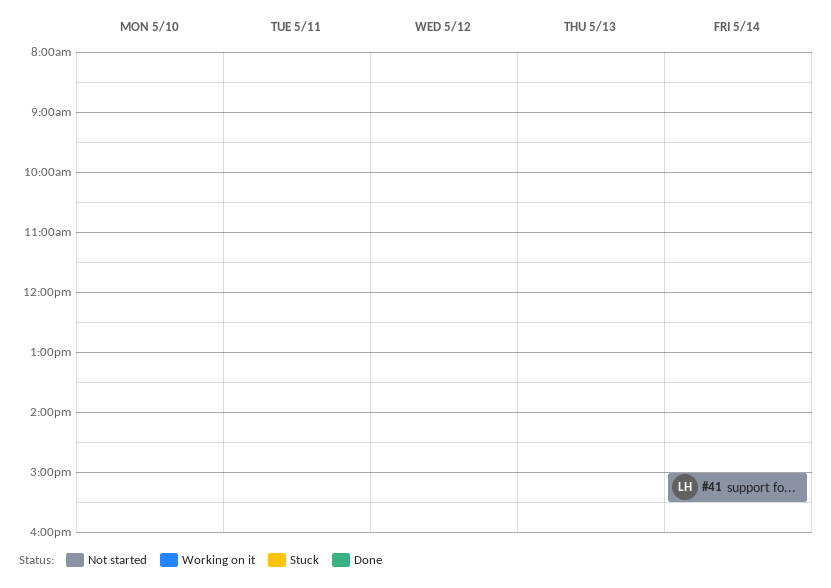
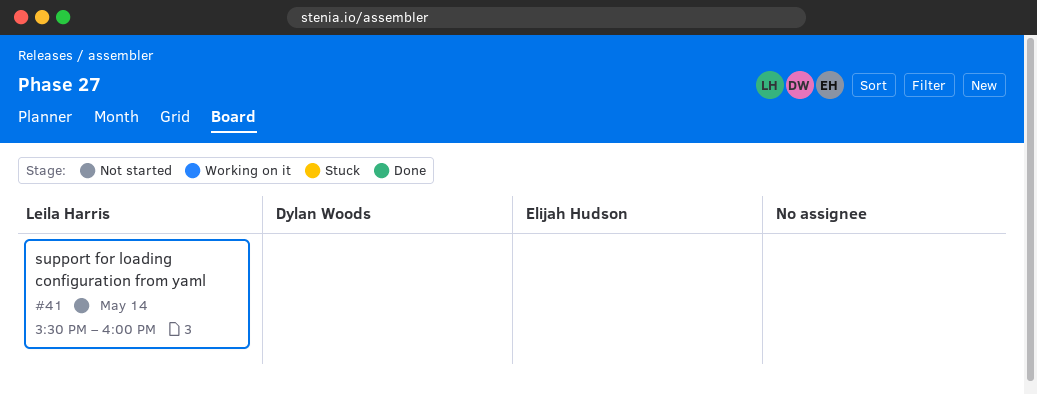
#41, begins: 15:00 -> 15:30
#41, ends: 15:30 -> 16:00

